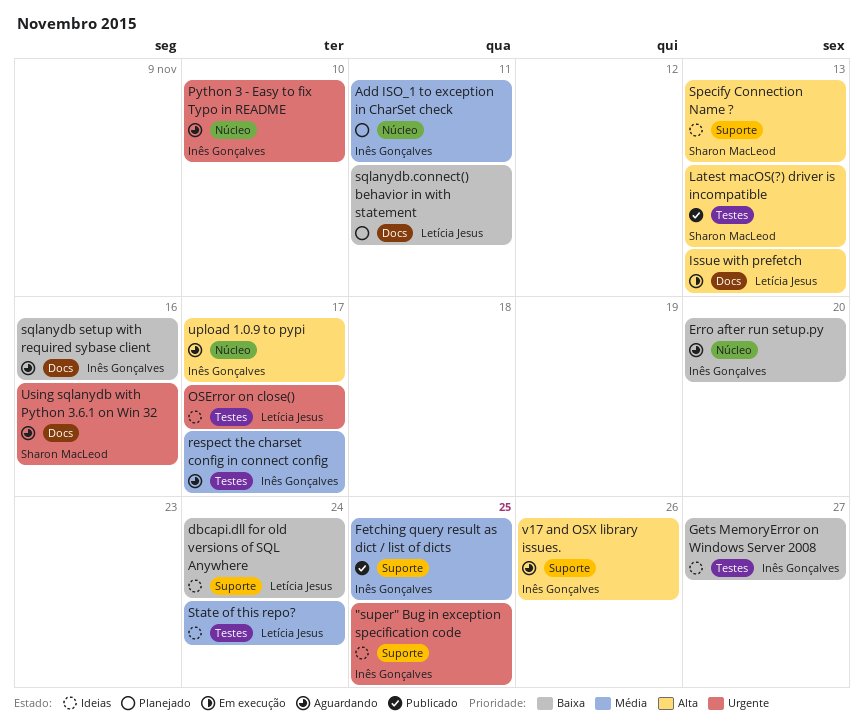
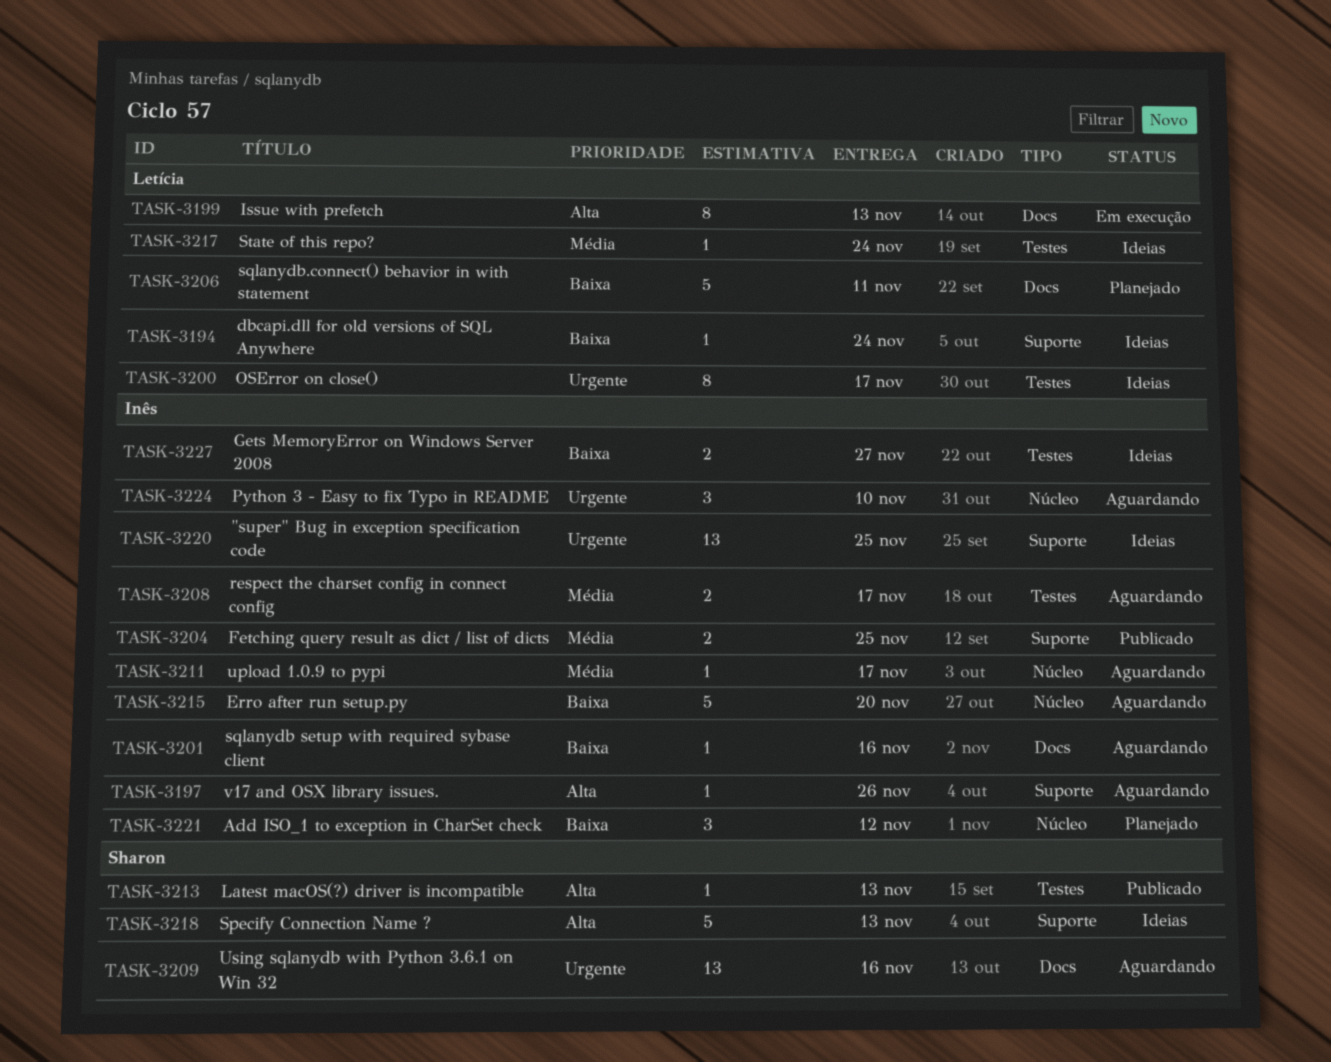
Add ISO_1 to exception in CharSet check, priority: Média -> Baixa
Add ISO_1 to exception in CharSet check, due: Nov 11 -> Nov 12
upload 1.0.9 to pypi, priority: Alta -> Média

